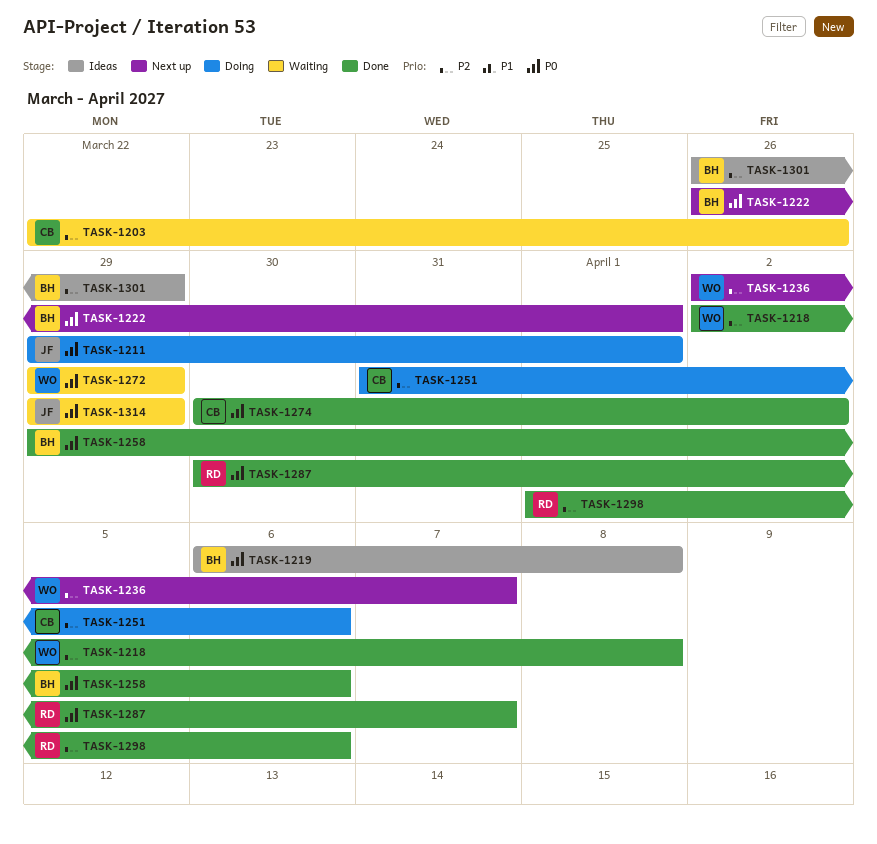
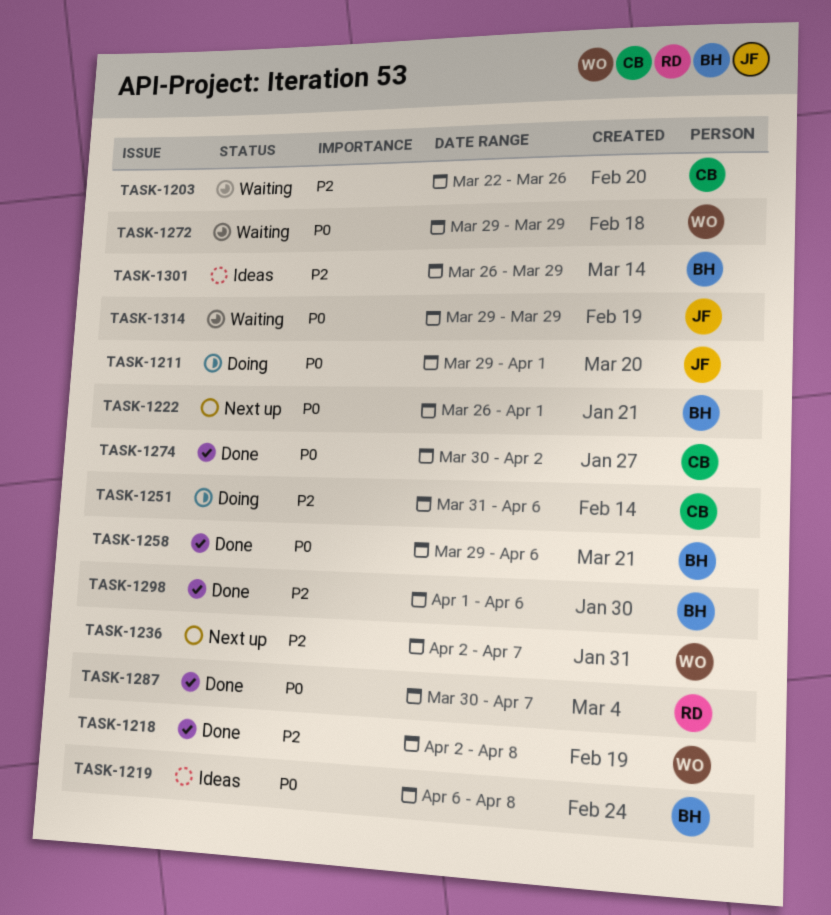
TASK-1298, owner: RD -> BH

